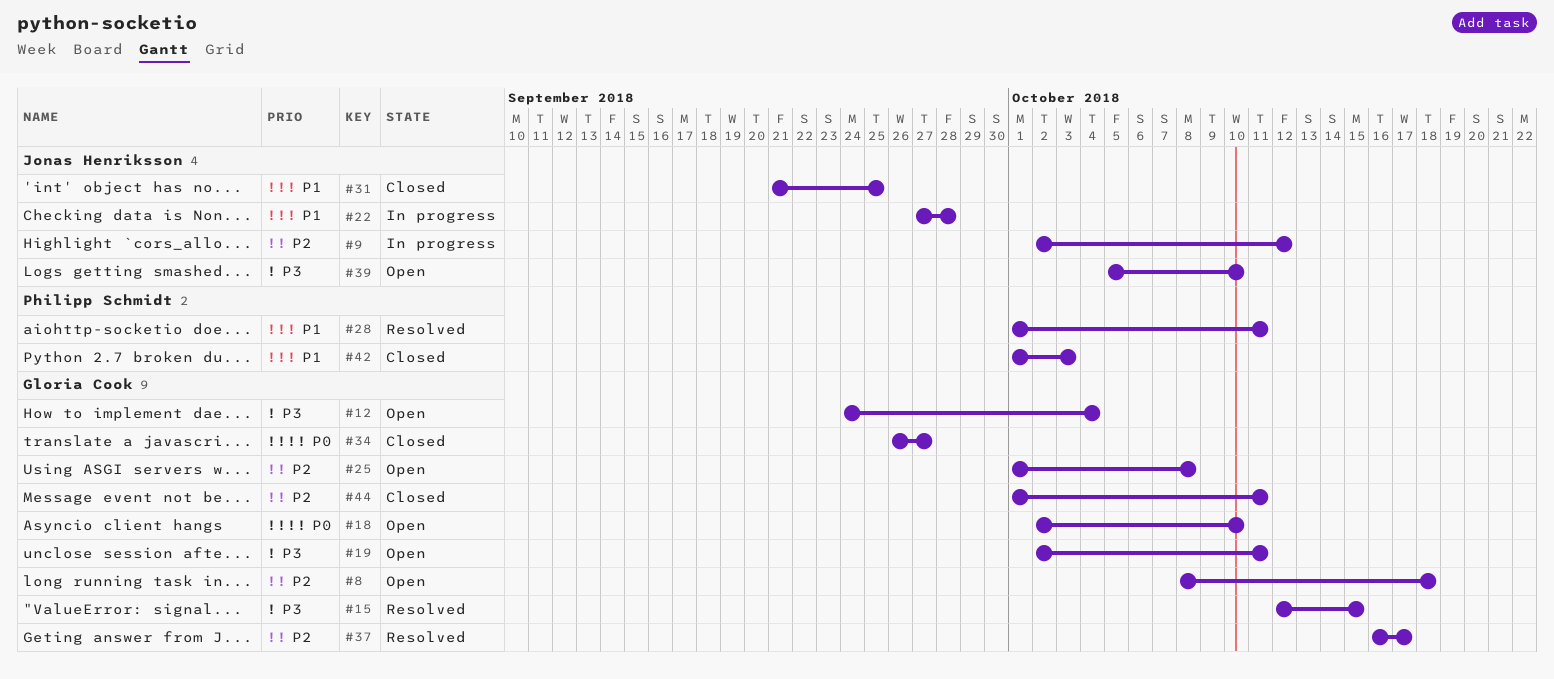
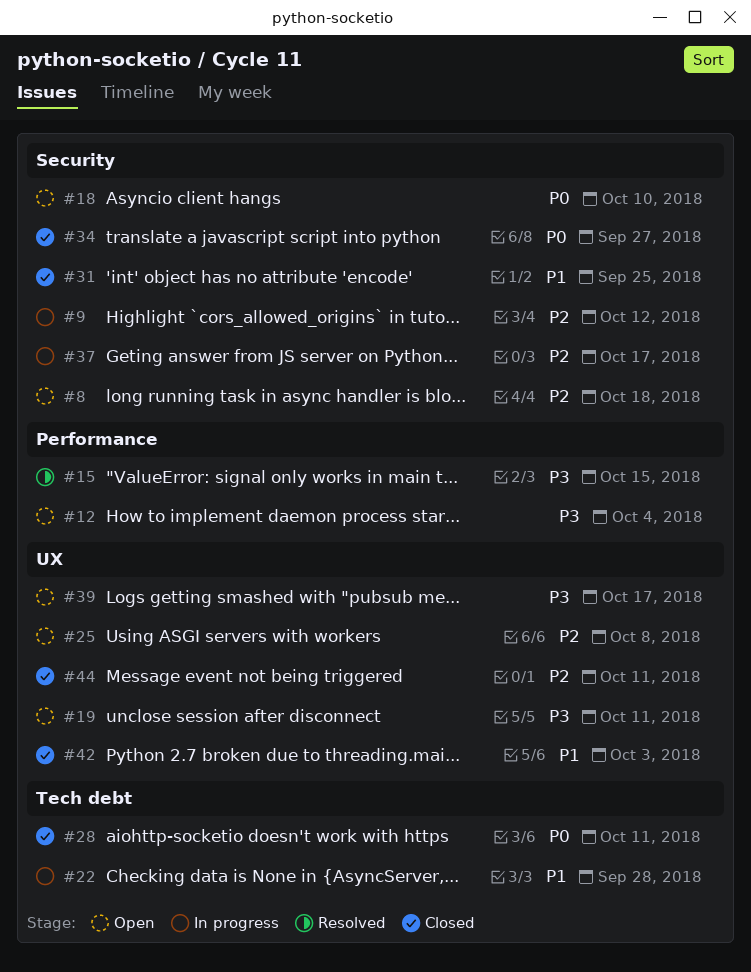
#28, status: Resolved -> Closed
#28, priority: P1 -> P0
#37, status: Resolved -> In progress
#39, due: Oct 10 -> Oct 17

